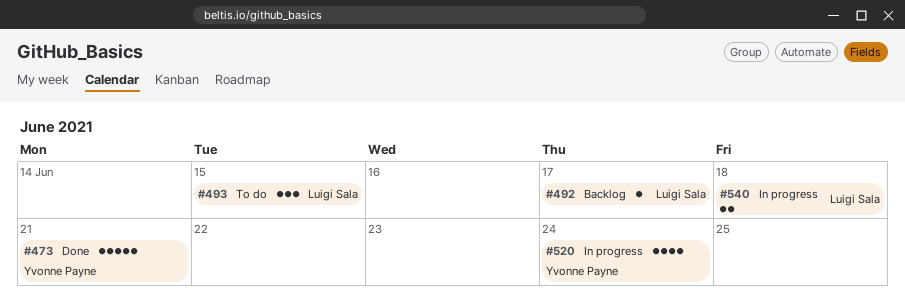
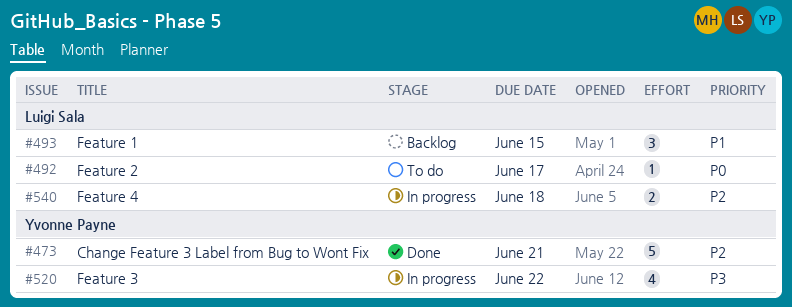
#492, status: Backlog -> To do
#493, status: To do -> Backlog
#520, due: Jun 24 -> Jun 22

